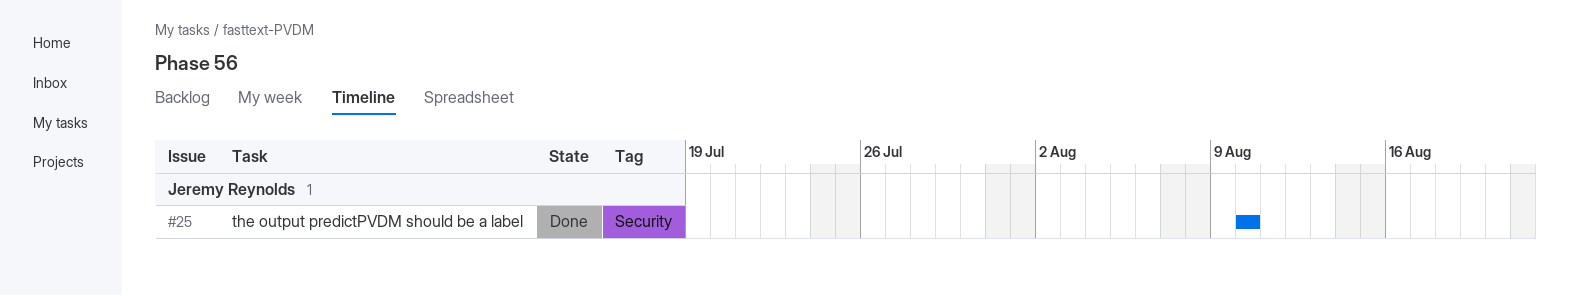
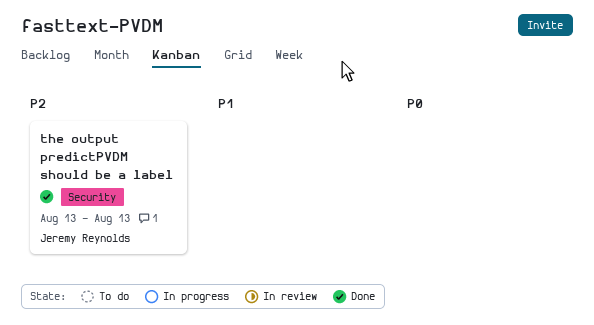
the output predictPVDM should be a label, start: Aug 10 -> Aug 13
the output predictPVDM should be a label, due: Aug 10 -> Aug 13

